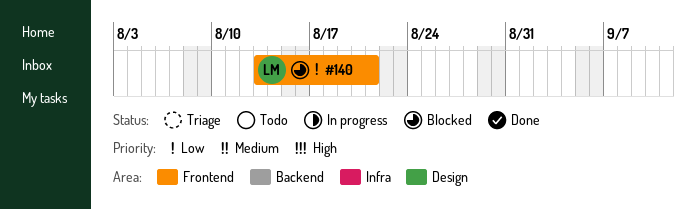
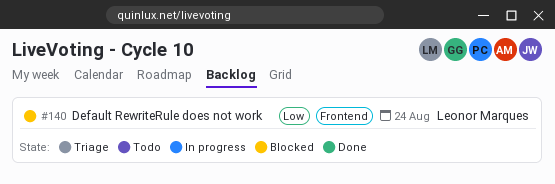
#140, due: Aug 21 -> Aug 24

